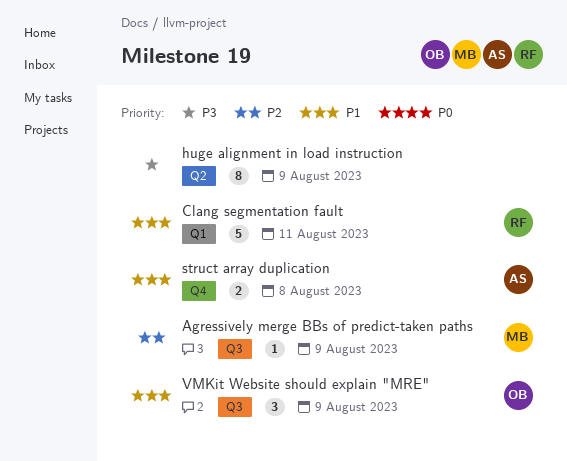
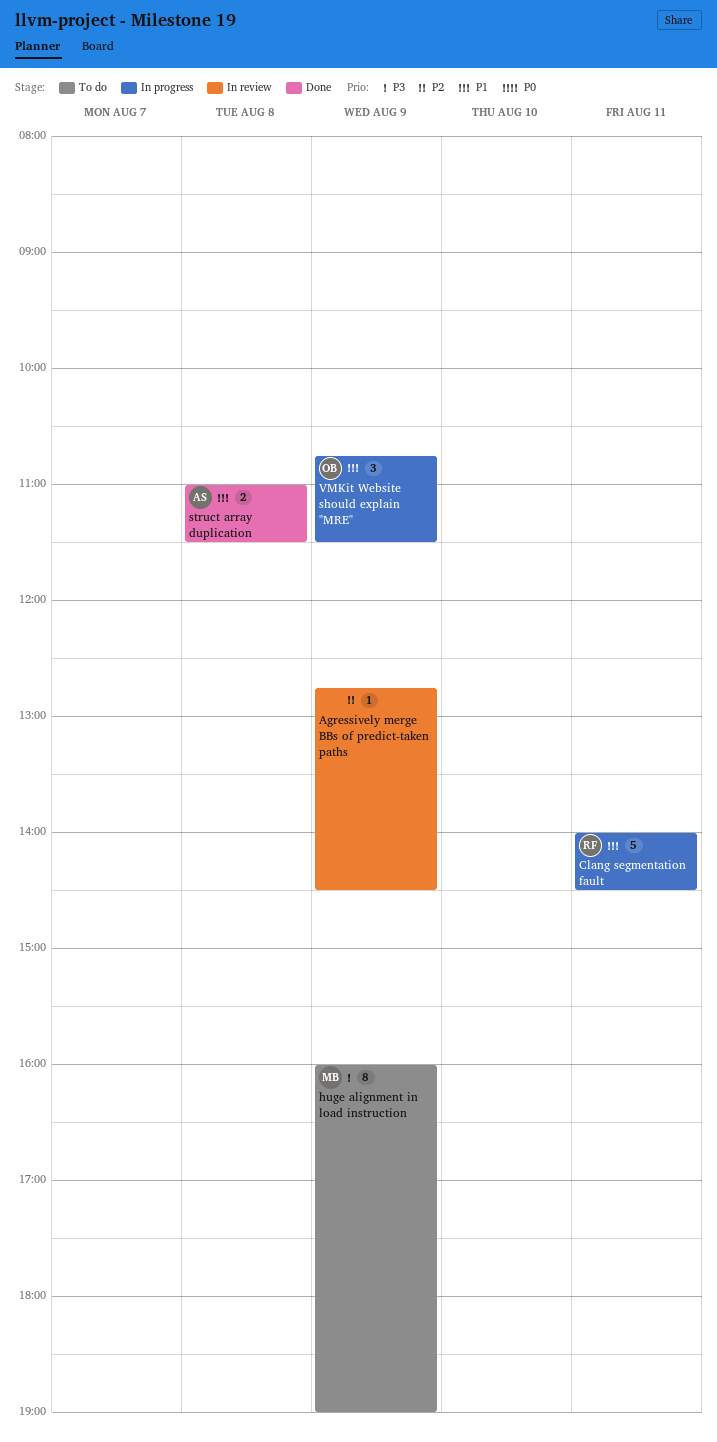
Agressively merge BBs of predict-taken paths, owner: MB -> none
huge alignment in load instruction, owner: none -> MB

